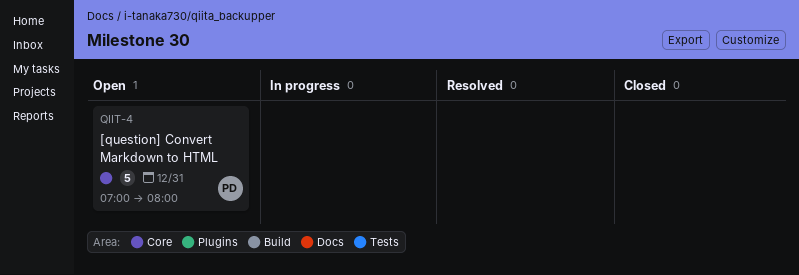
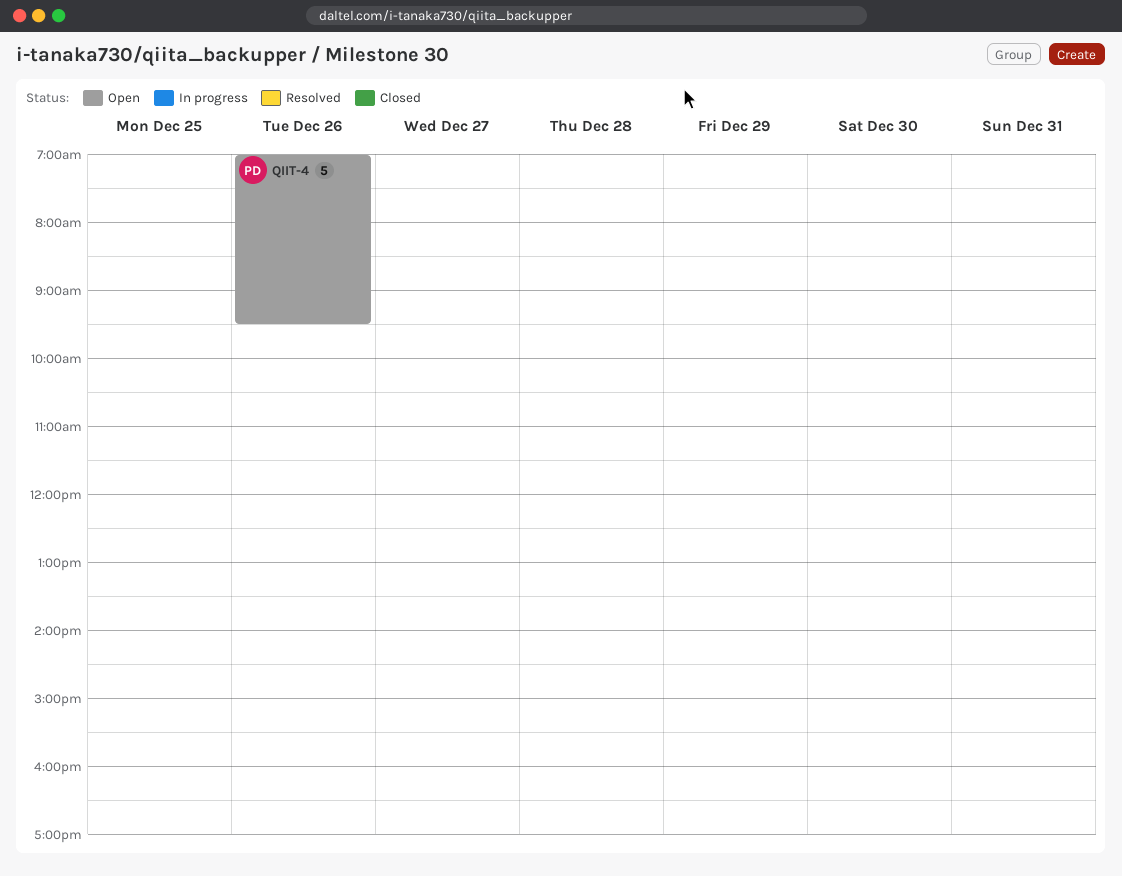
QIIT-4, day: Dec 31 -> Dec 26
QIIT-4, ends: 08:00 -> 09:30

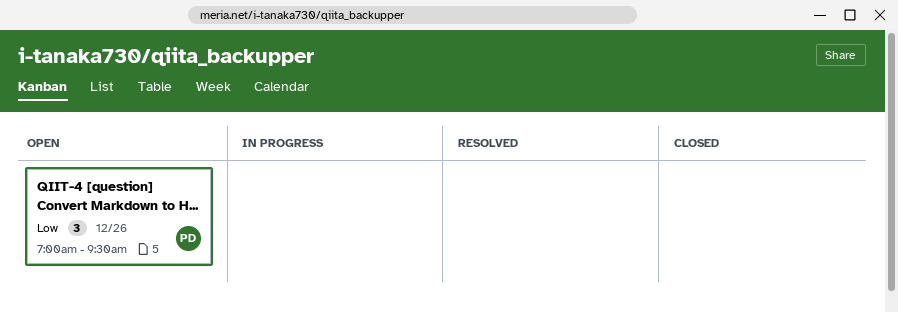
QIIT-4, estimate: 5 -> 3

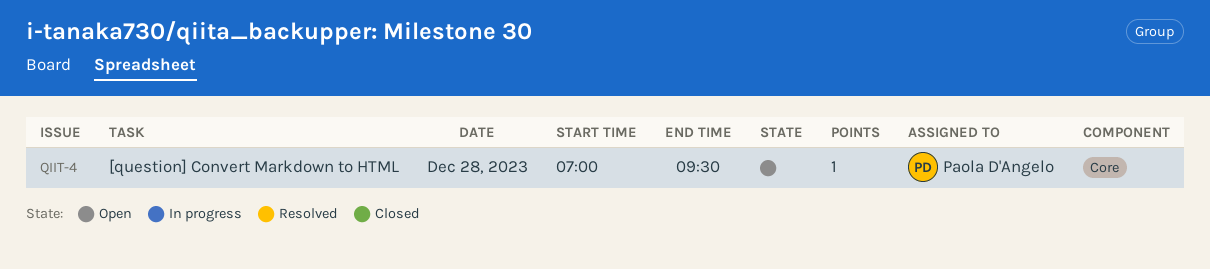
QIIT-4, estimate: 3 -> 1
QIIT-4, day: Dec 26 -> Dec 28

